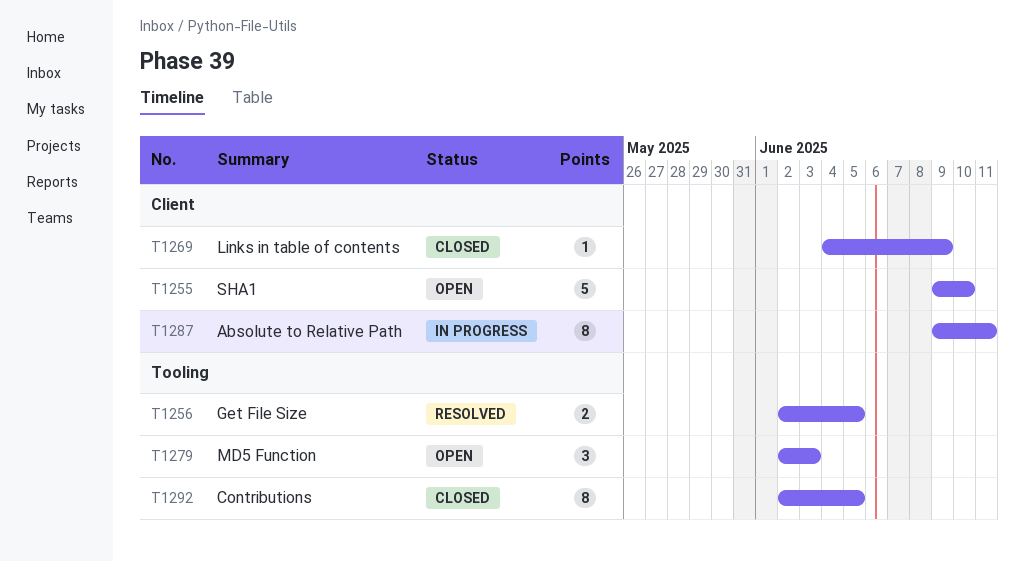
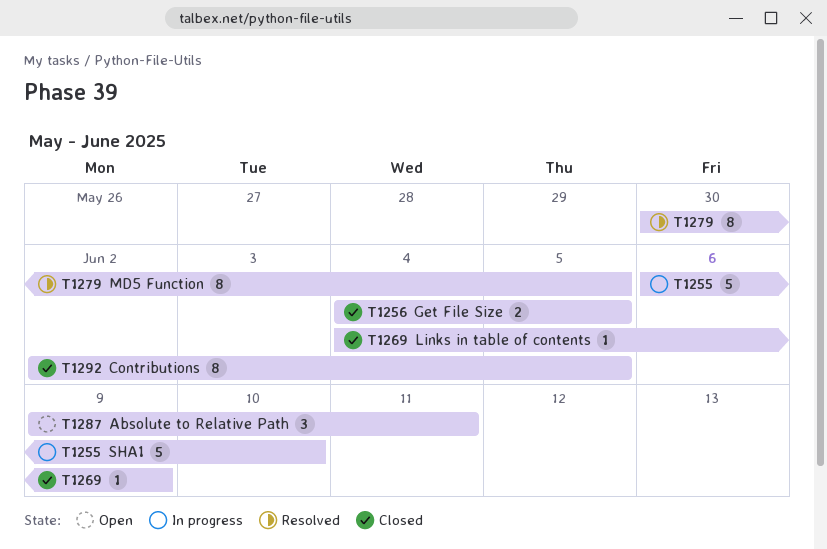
T1255, status: Open -> In progress
T1255, start: Jun 9 -> Jun 6
T1256, status: Resolved -> Closed
T1256, start: Jun 2 -> Jun 4
T1279, status: Open -> Resolved
T1279, estimate: 3 -> 8
T1279, start: Jun 2 -> May 30
T1279, due: Jun 3 -> Jun 5
T1287, status: In progress -> Open
T1287, estimate: 8 -> 3

